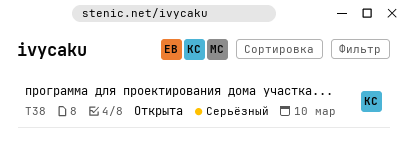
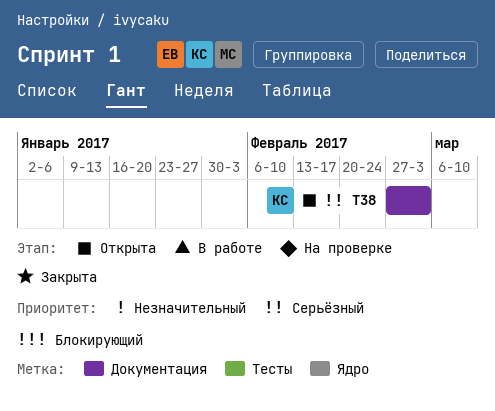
T38, due: Mar 10 -> Mar 3

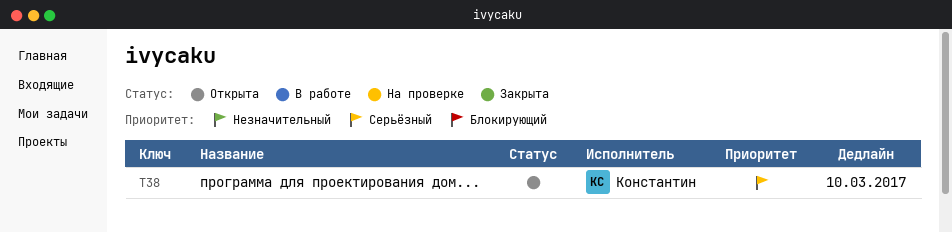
T38, due: Mar 3 -> Mar 10

